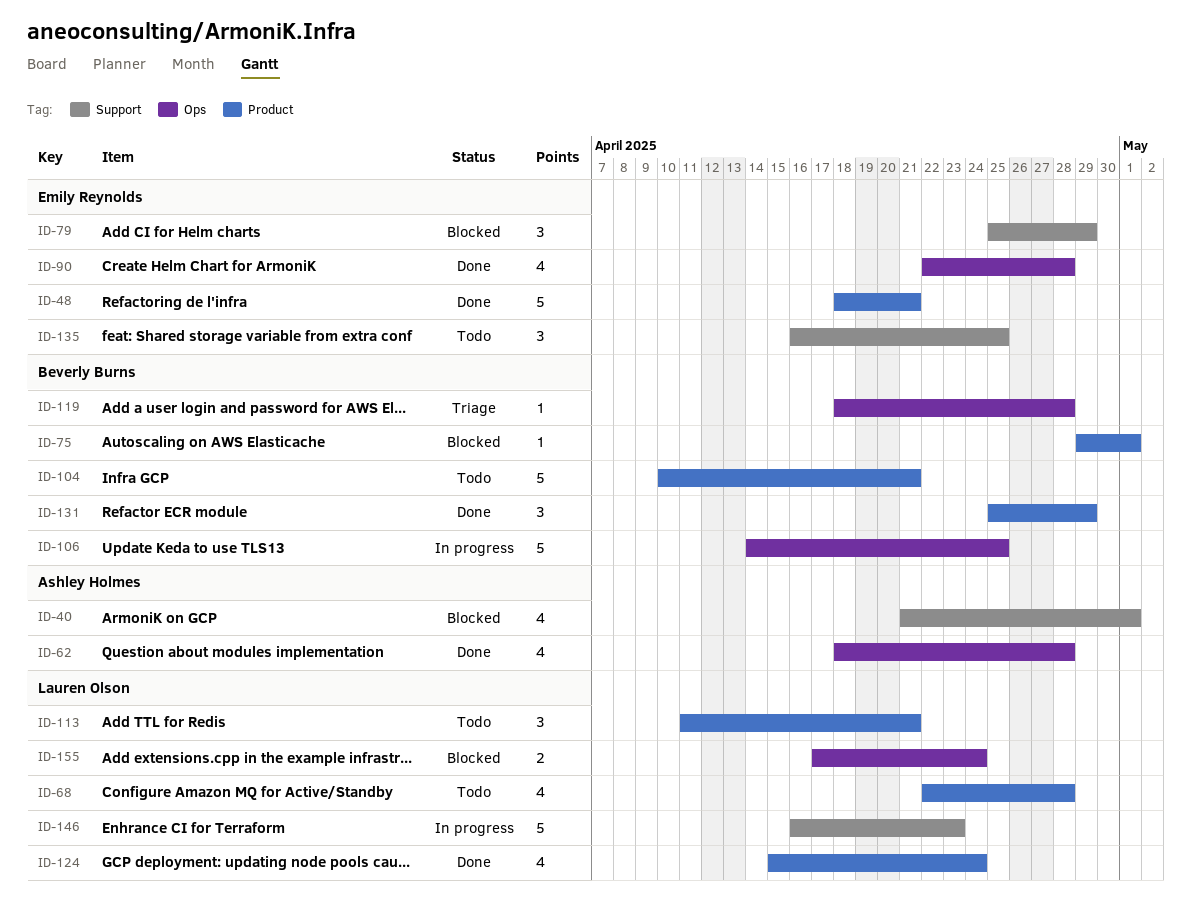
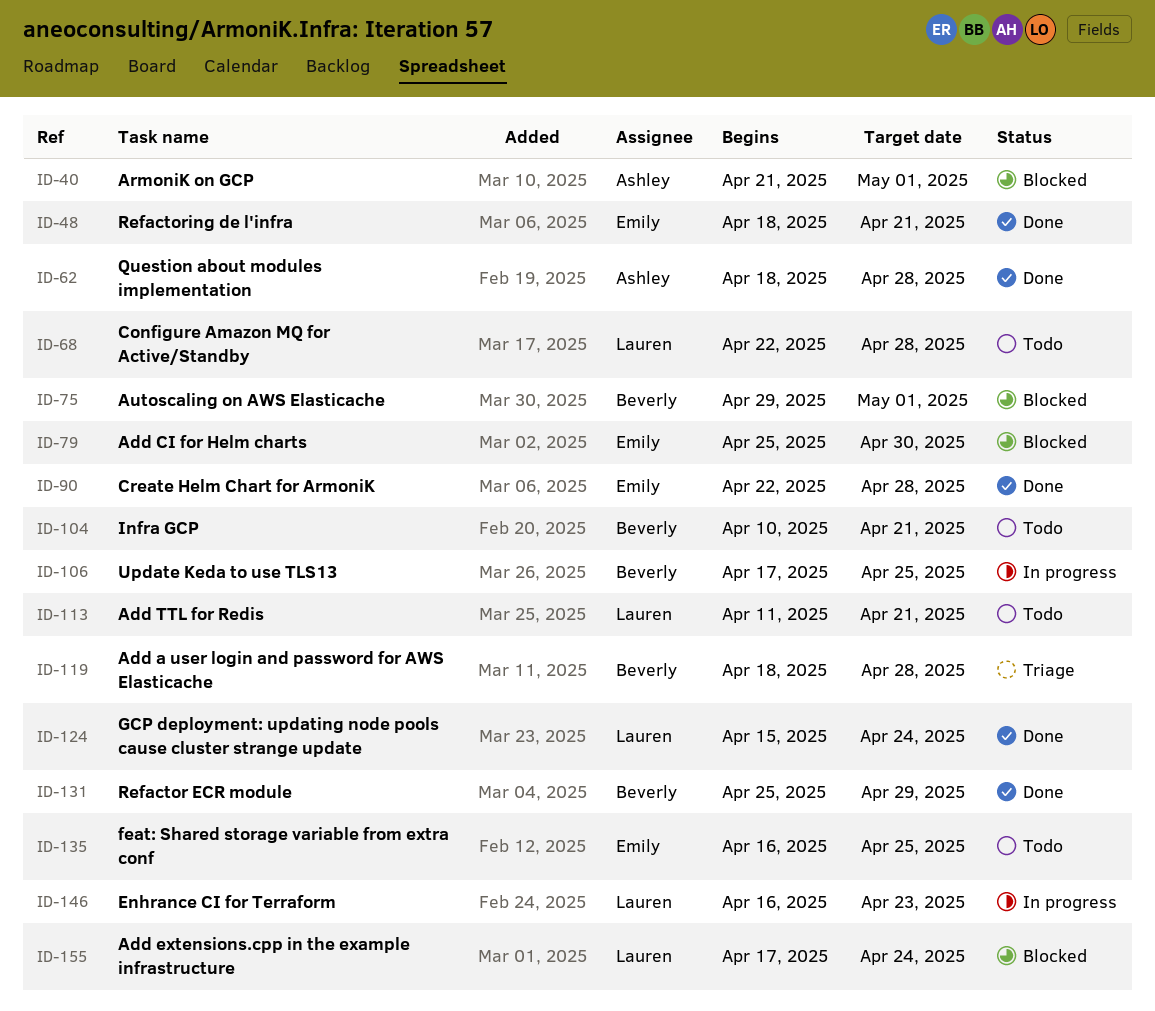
ID-79, due: Apr 29 -> Apr 30
ID-106, start: Apr 14 -> Apr 17

